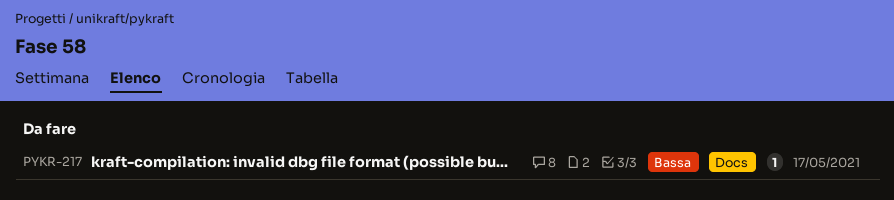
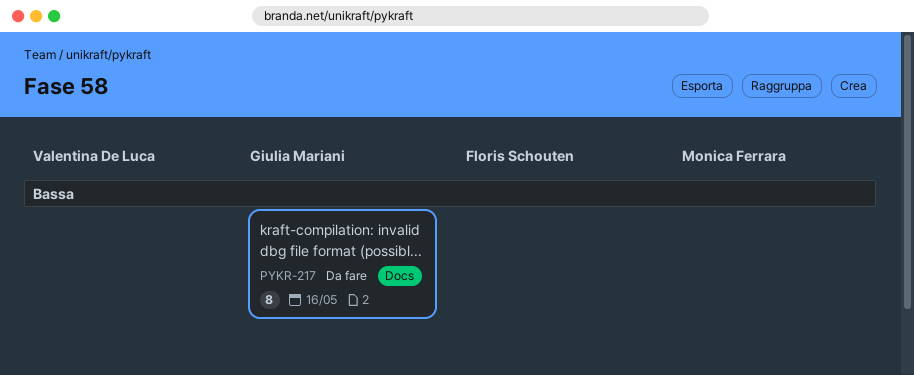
PYKR-217, estimate: 1 -> 8
PYKR-217, due: May 17 -> May 16

